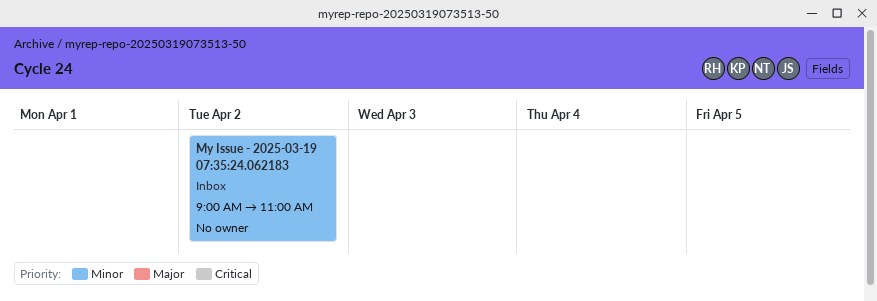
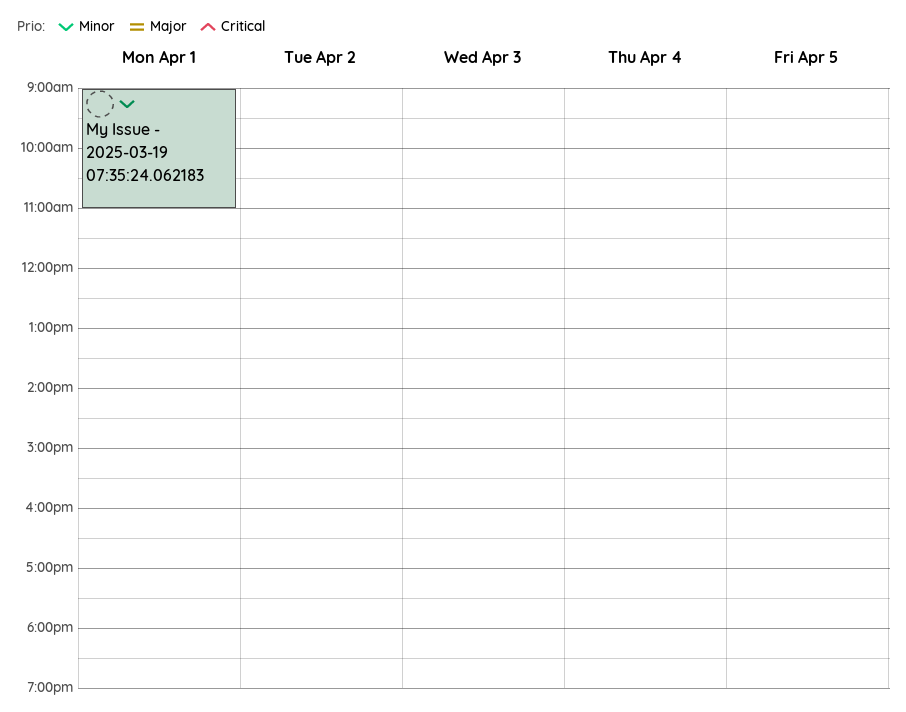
My Issue - 2025-03-19 07:35:24.062183, day: Apr 2 -> Apr 1

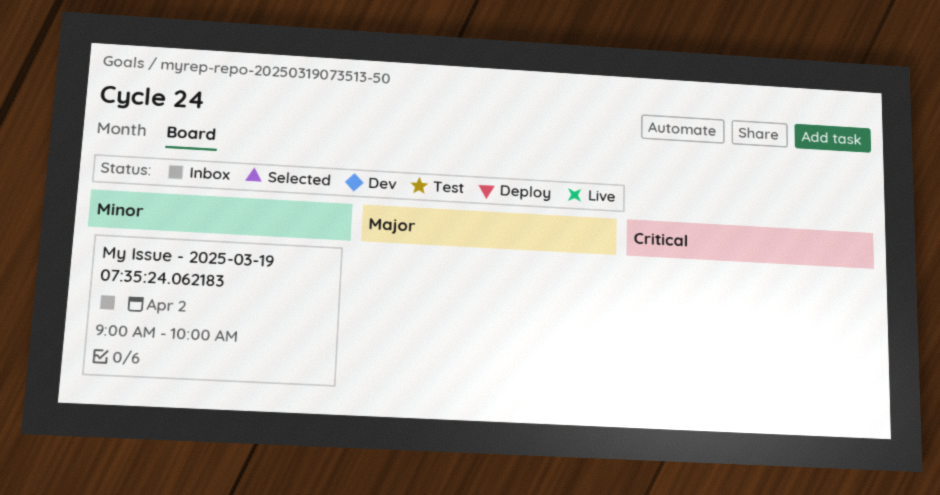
My Issue - 2025-03-19 07:35:24.062183, day: Apr 1 -> Apr 2
My Issue - 2025-03-19 07:35:24.062183, ends: 11:00 -> 10:00

